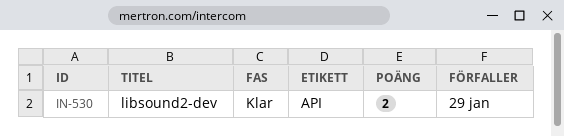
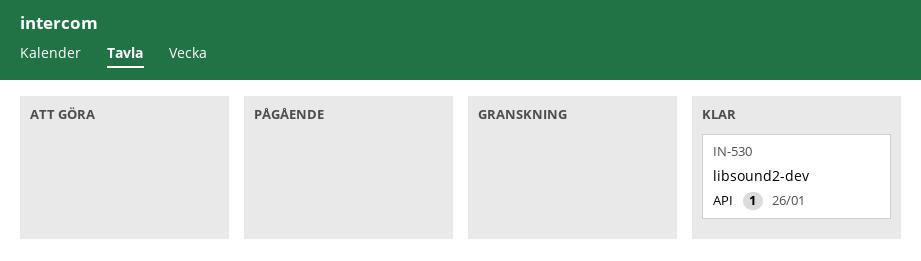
IN-530, estimate: 2 -> 1
IN-530, due: Jan 29 -> Jan 26

